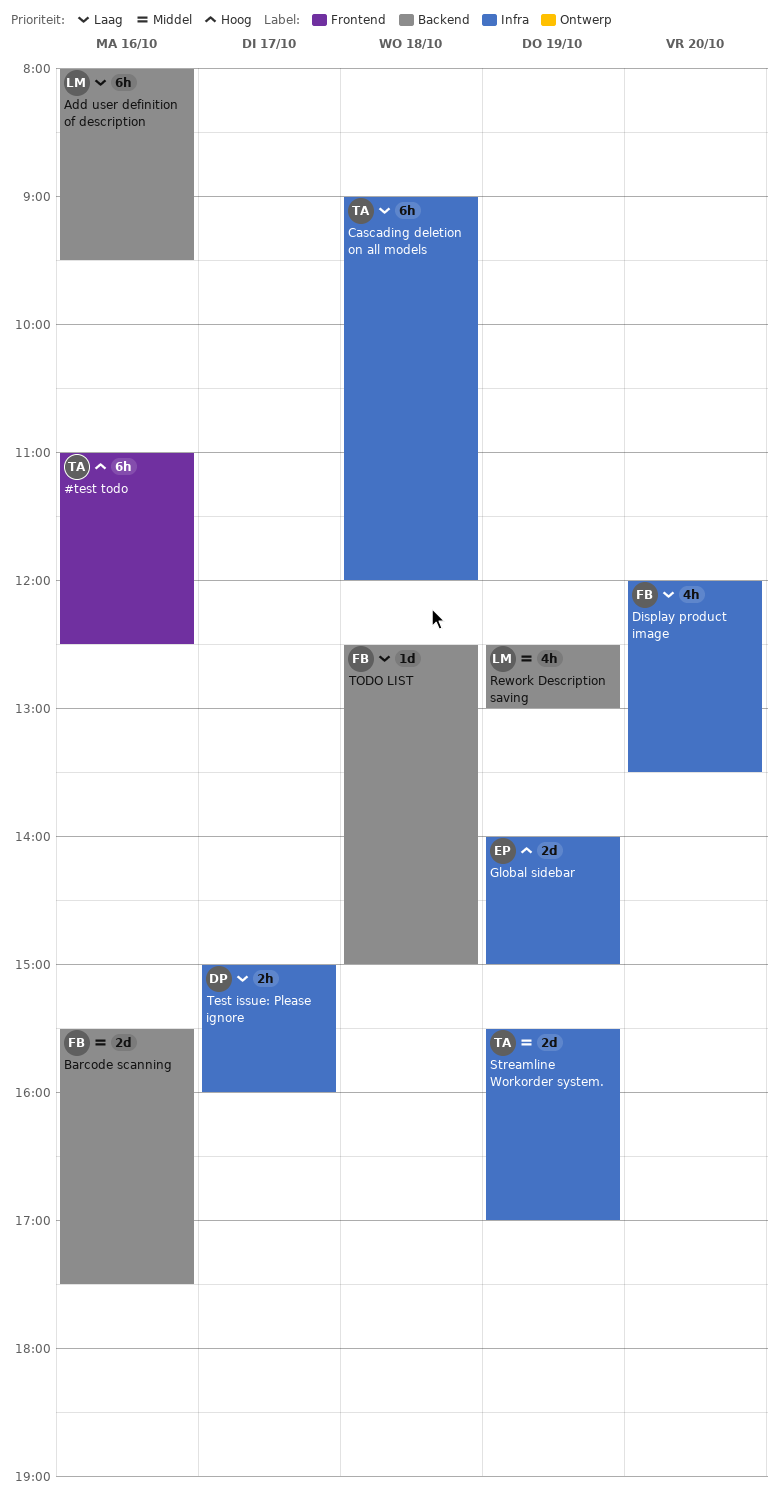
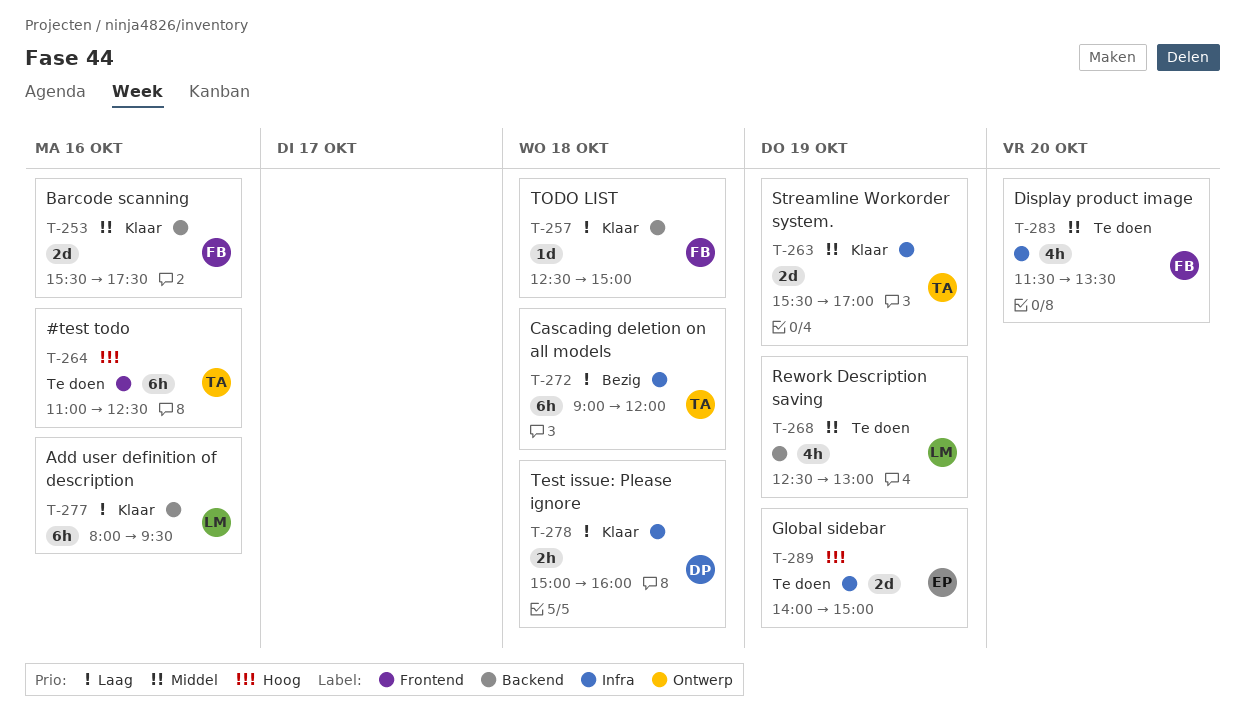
Display product image, priority: Laag -> Middel
Display product image, begins: 12:00 -> 11:30
Test issue: Please ignore, day: Oct 17 -> Oct 18

